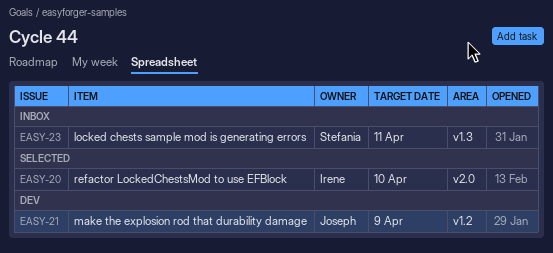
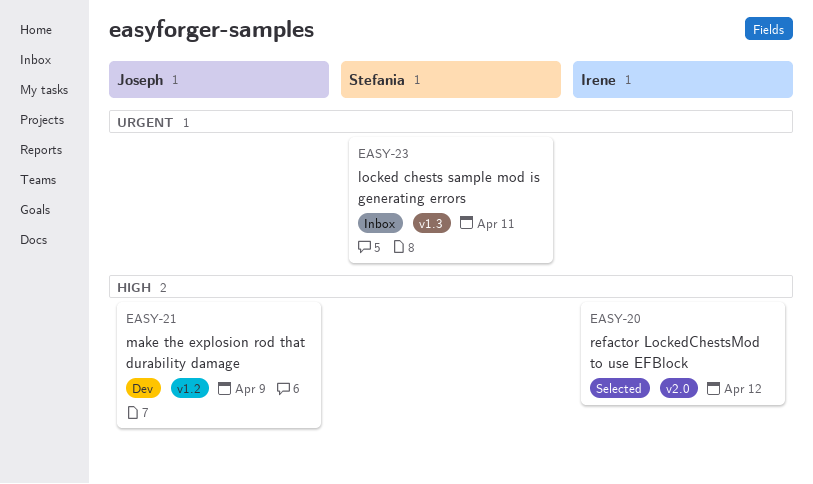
EASY-20, due: Apr 10 -> Apr 12

